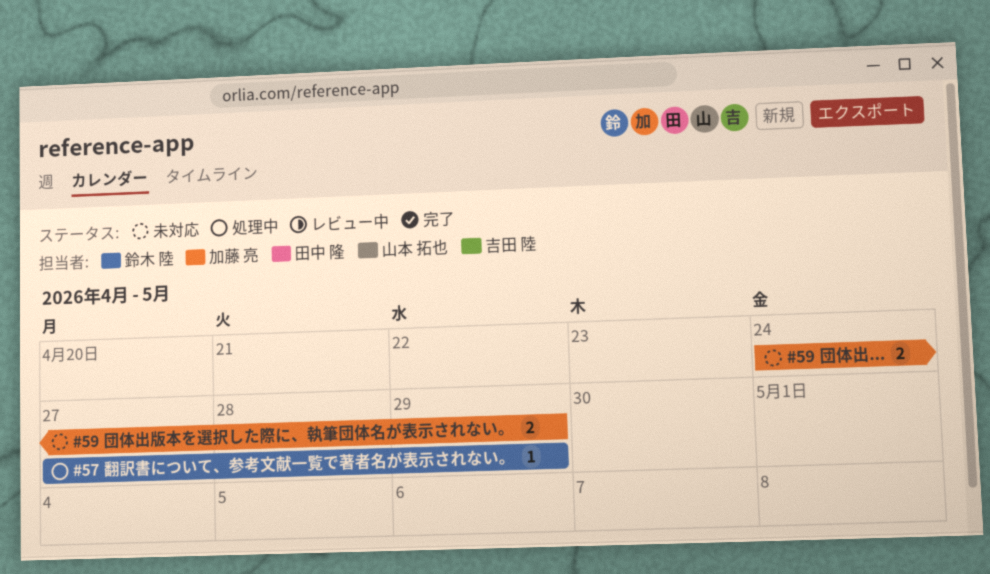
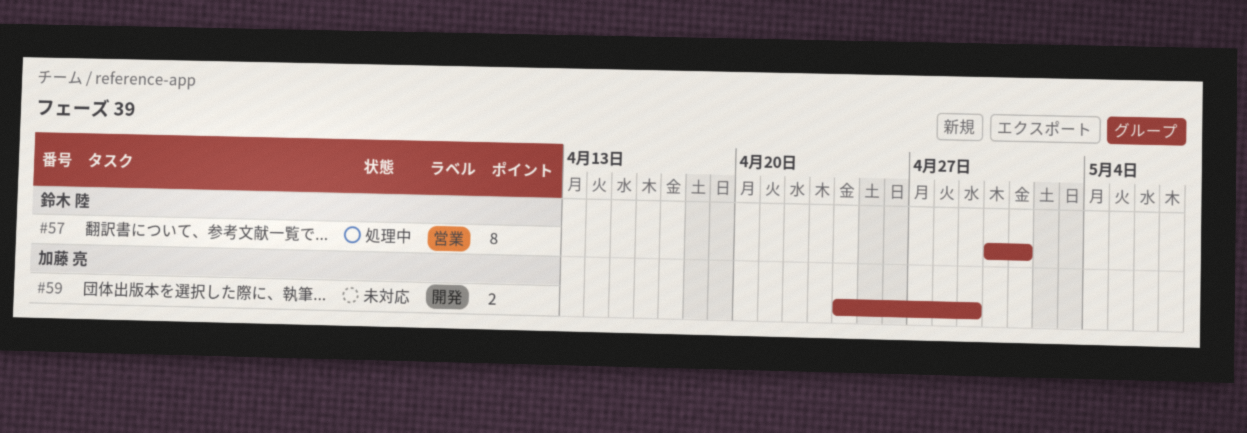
#57, estimate: 1 -> 8
#57, start: Apr 27 -> Apr 30
#57, due: Apr 29 -> May 1

